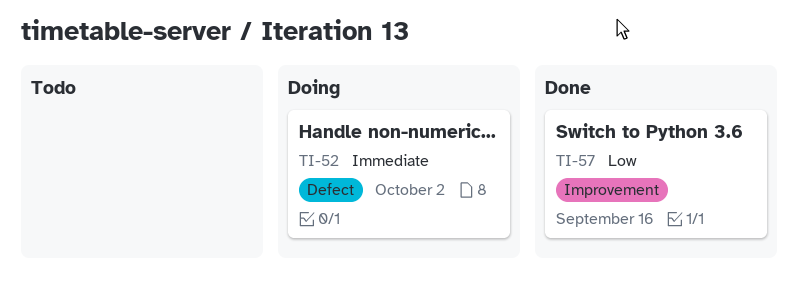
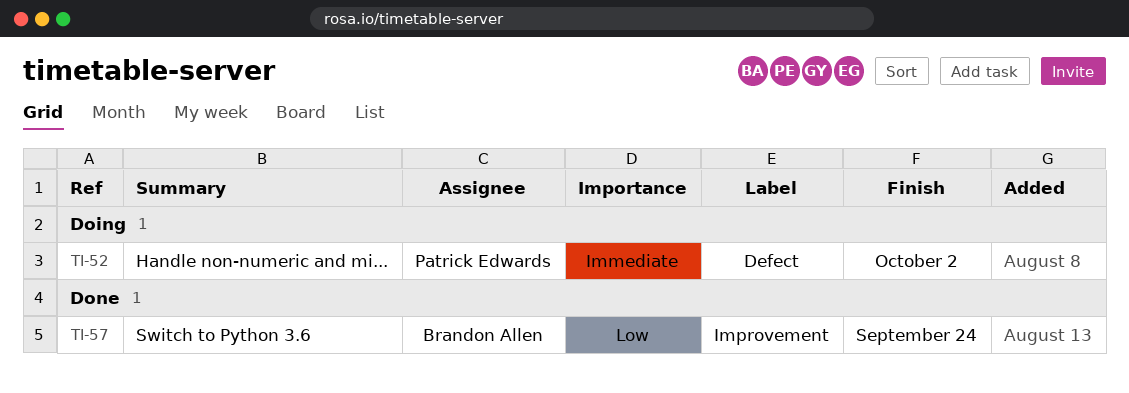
TI-57, due: Sep 16 -> Sep 24

